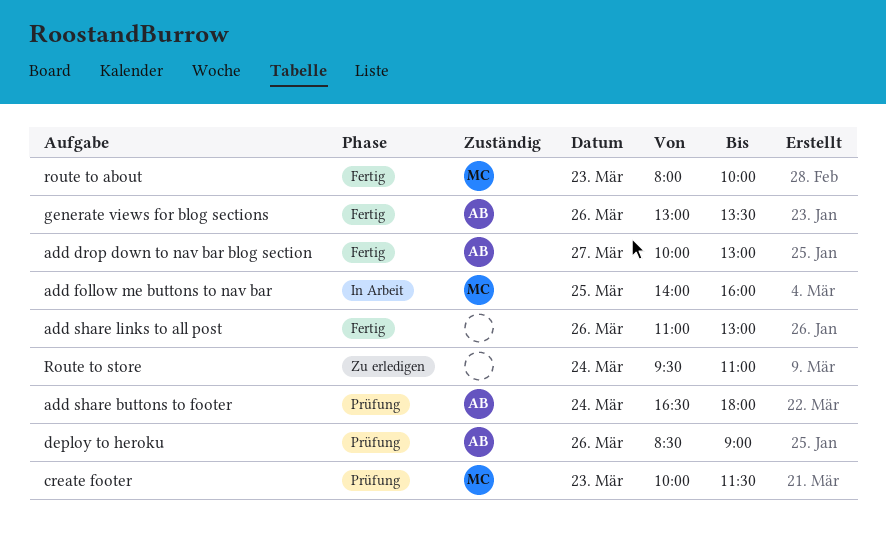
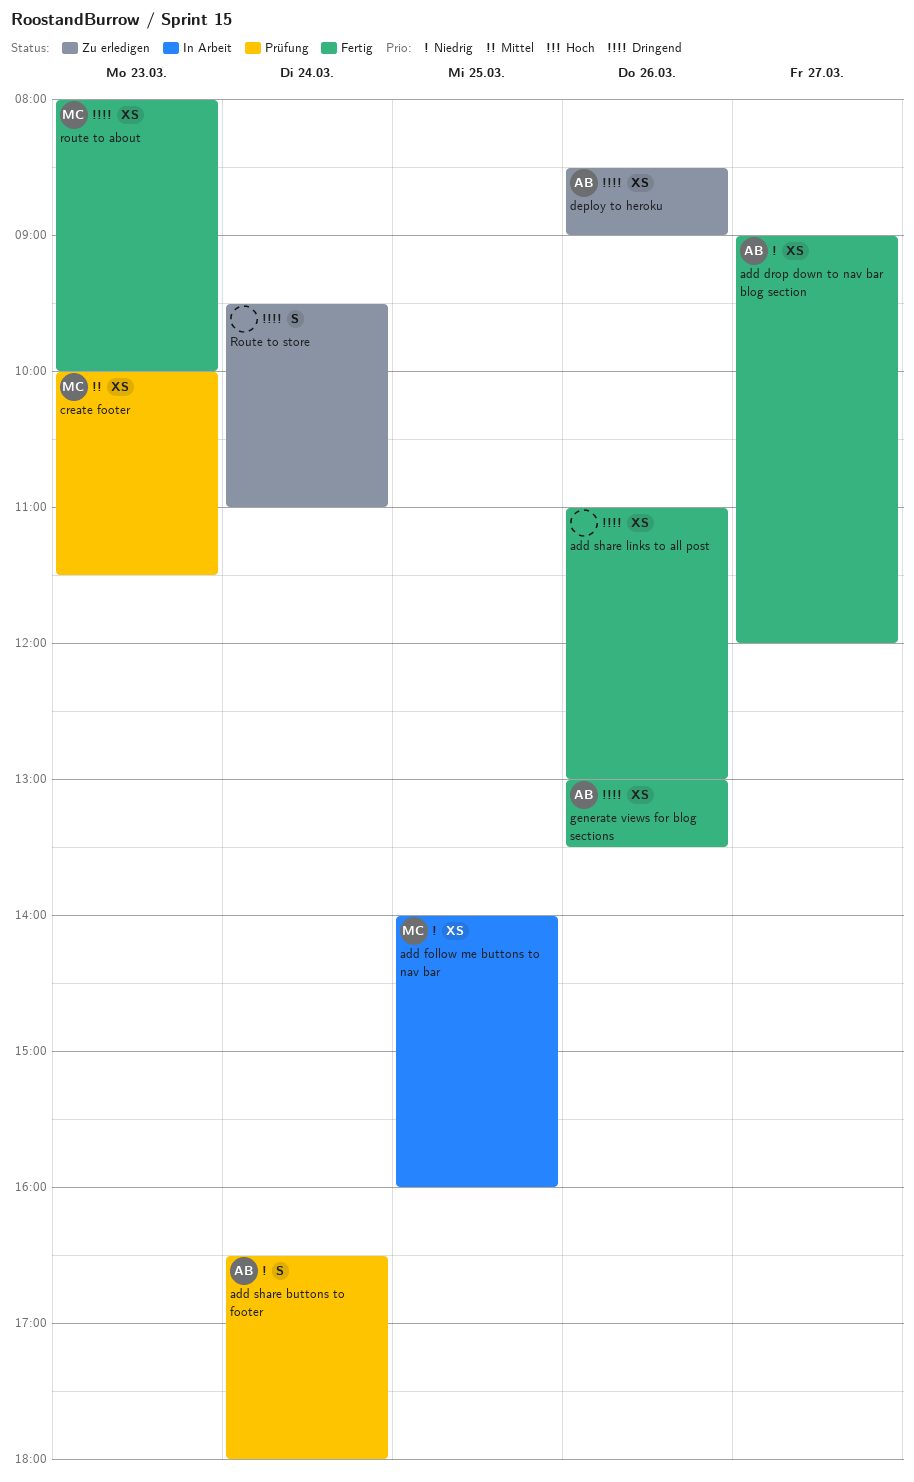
add drop down to nav bar blog section, begins: 10:00 -> 09:00
add drop down to nav bar blog section, ends: 13:00 -> 12:00
deploy to heroku, status: Prüfung -> Zu erledigen

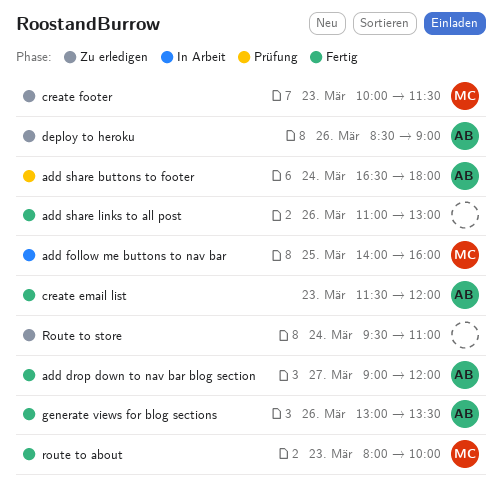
create email list: none -> present
create footer, status: Prüfung -> Zu erledigen

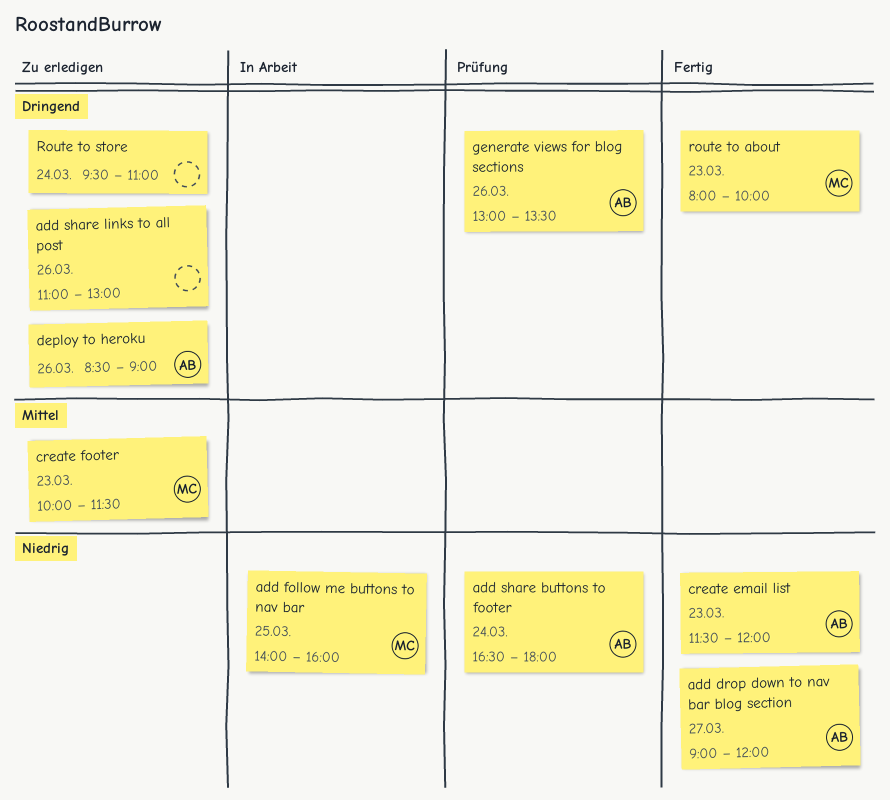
add share links to all post, status: Fertig -> Zu erledigen
generate views for blog sections, status: Fertig -> Prüfung

